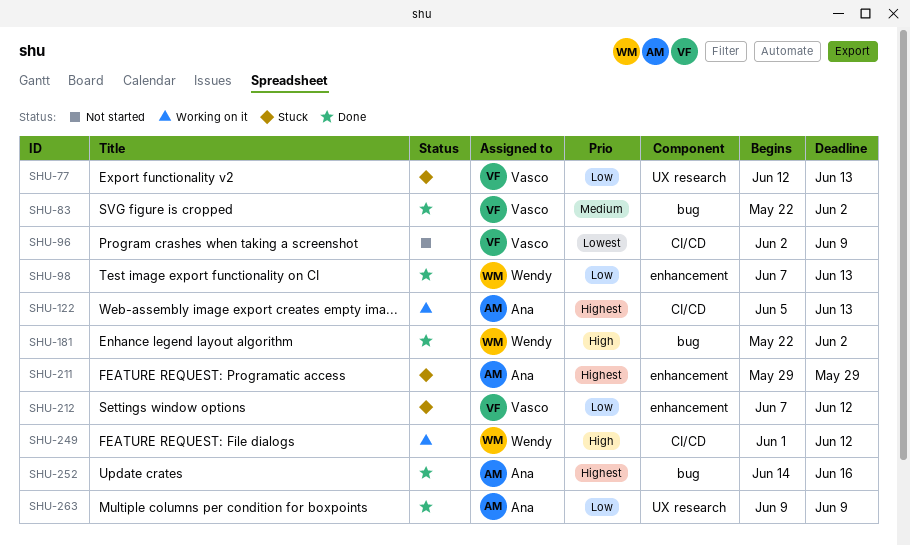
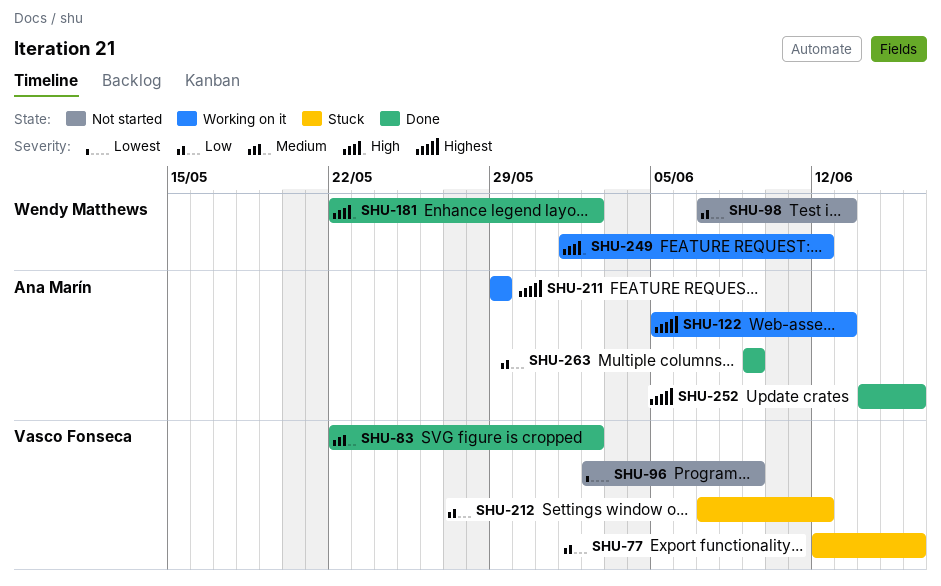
SHU-77, due: Jun 13 -> Jun 16
SHU-98, status: Done -> Not started
SHU-211, status: Stuck -> Working on it

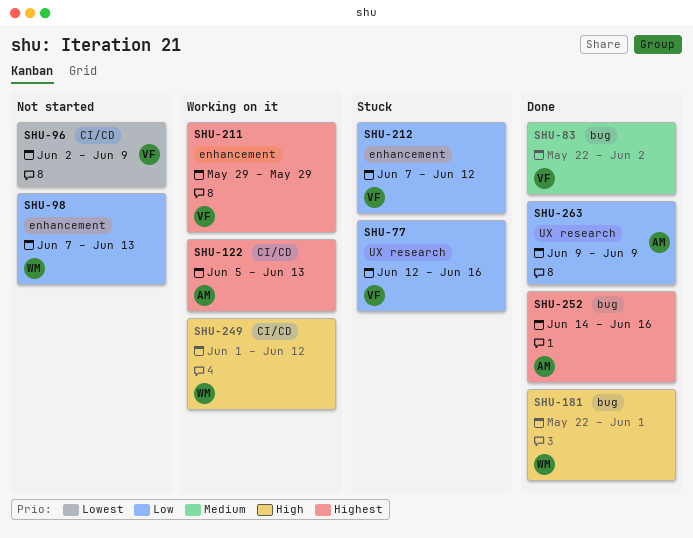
SHU-181, due: Jun 2 -> Jun 1
SHU-211, owner: Ana Marín -> Vasco Fonseca

